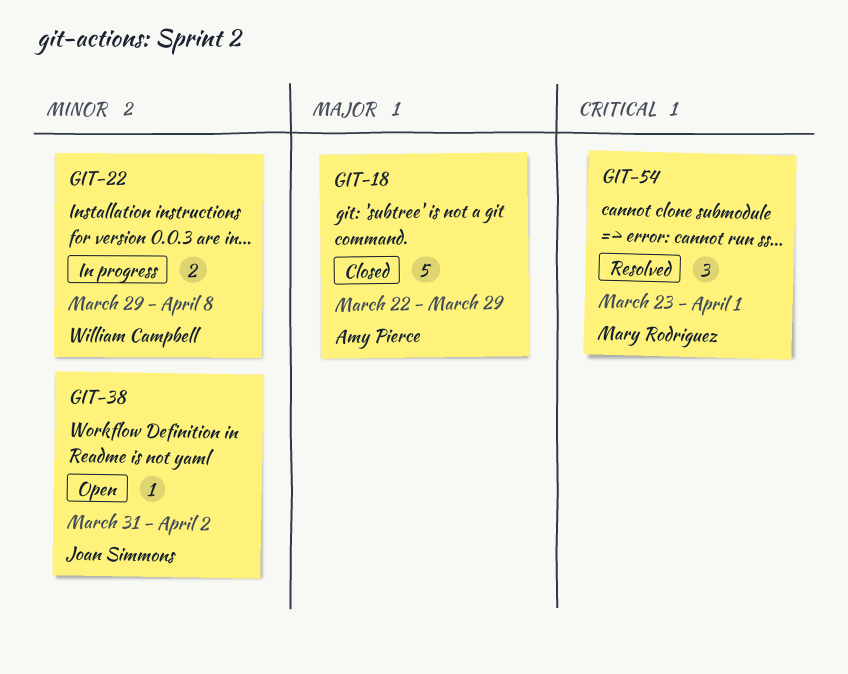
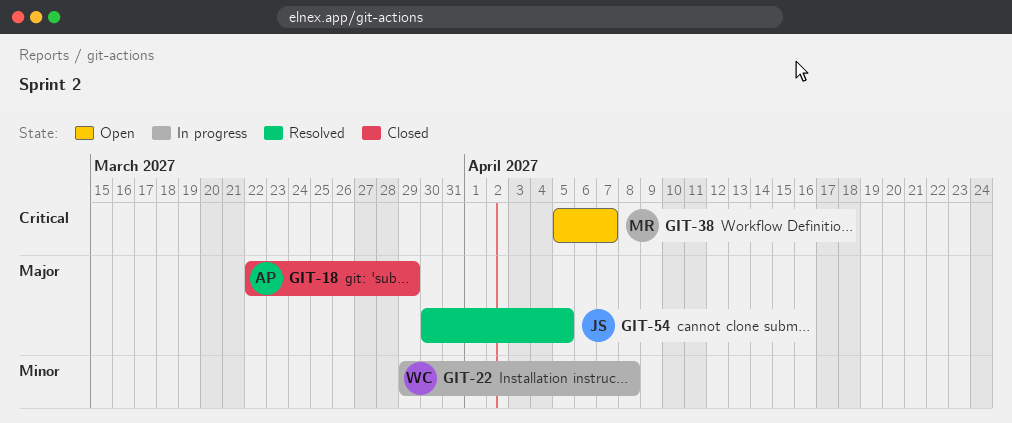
GIT-38, owner: Joan Simmons -> Mary Rodriguez
GIT-38, priority: Minor -> Critical
GIT-38, start: Mar 31 -> Apr 5
GIT-38, due: Apr 2 -> Apr 7
GIT-54, owner: Mary Rodriguez -> Joan Simmons
GIT-54, priority: Critical -> Major
GIT-54, start: Mar 23 -> Mar 30
GIT-54, due: Apr 1 -> Apr 5

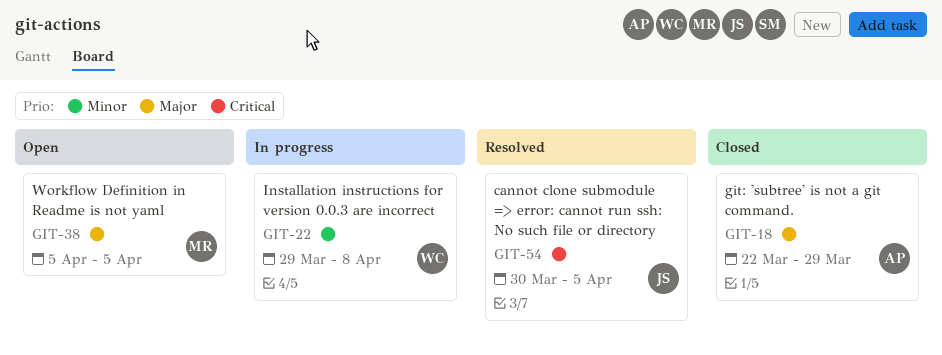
GIT-38, priority: Critical -> Major
GIT-38, due: Apr 7 -> Apr 5
GIT-54, priority: Major -> Critical

